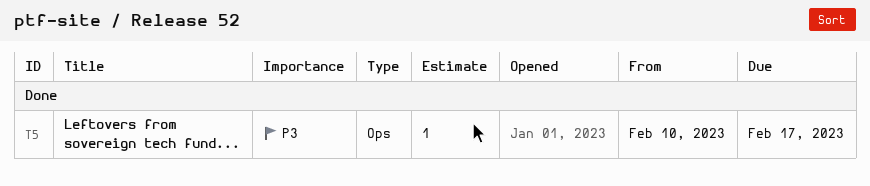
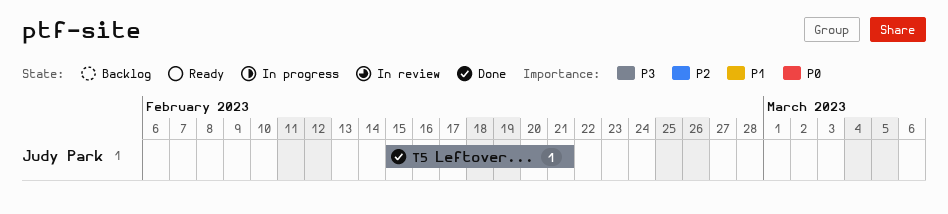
T5, start: Feb 10 -> Feb 15
T5, due: Feb 17 -> Feb 21

